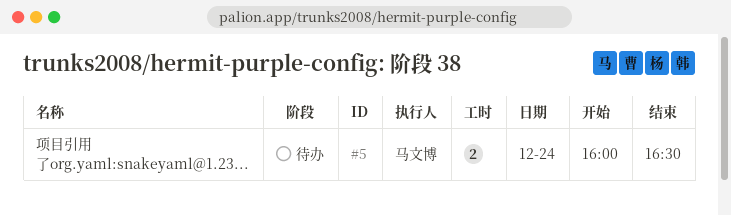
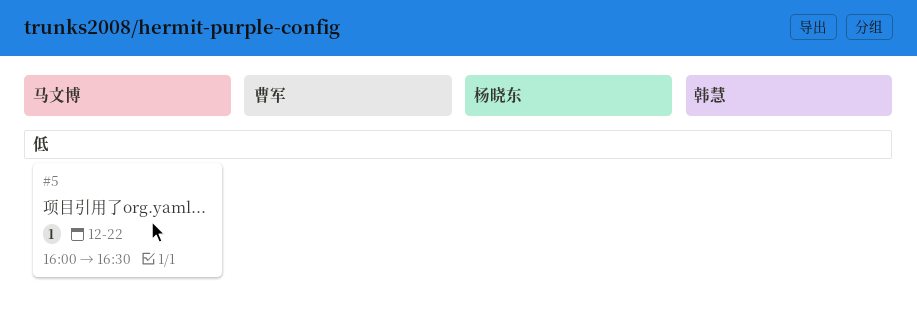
#5, estimate: 2 -> 1
#5, day: Dec 24 -> Dec 22

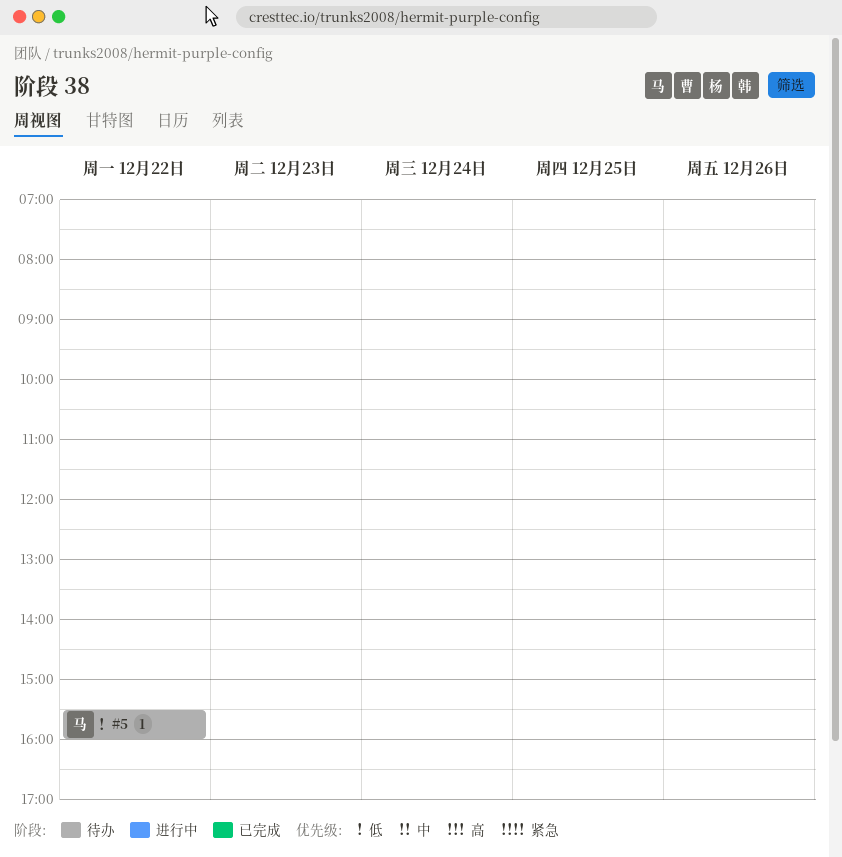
#5, begins: 16:00 -> 15:30
#5, ends: 16:30 -> 16:00

